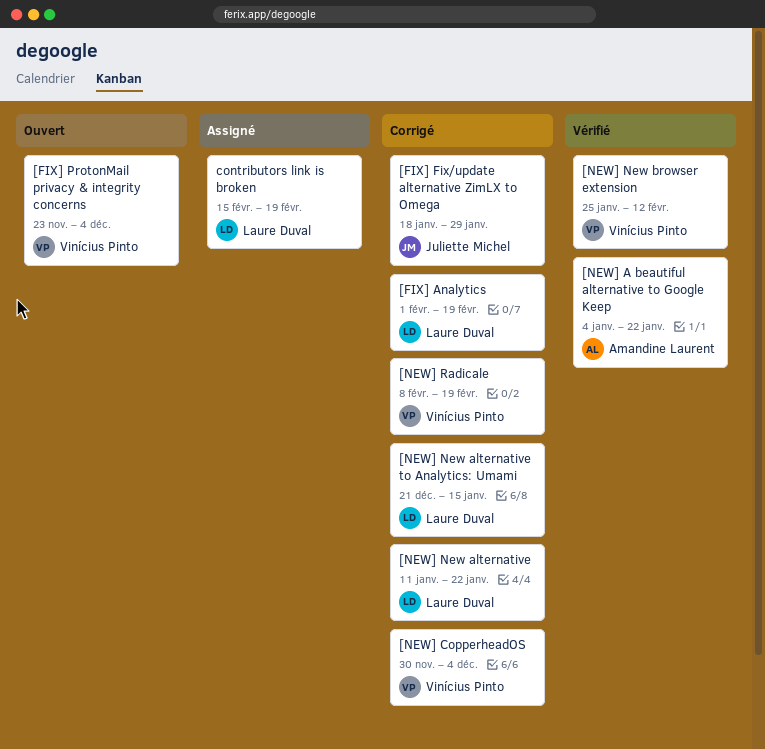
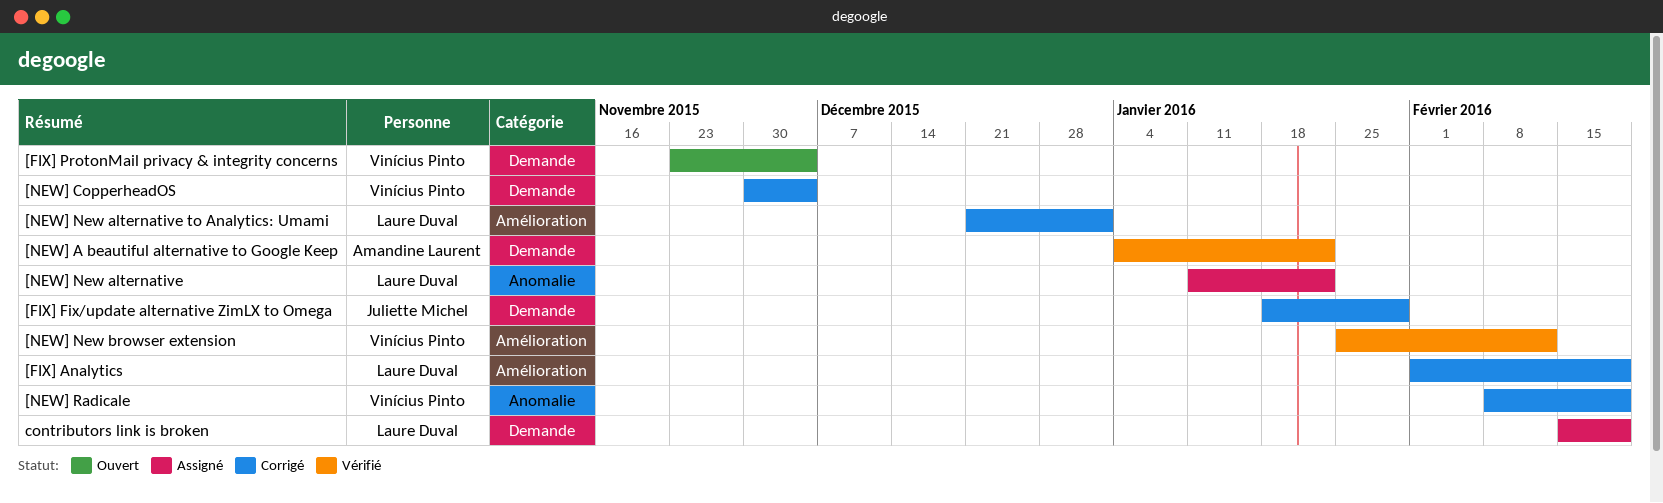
[NEW] New alternative, status: Corrigé -> Assigné
[NEW] New alternative to Analytics: Umami, due: Jan 15 -> Jan 1

